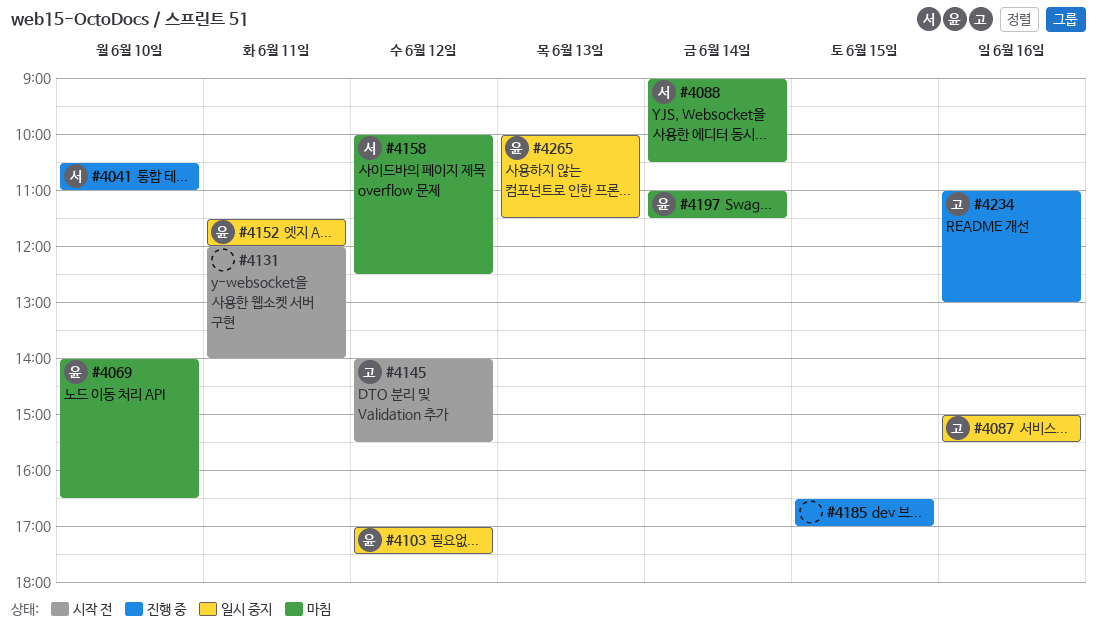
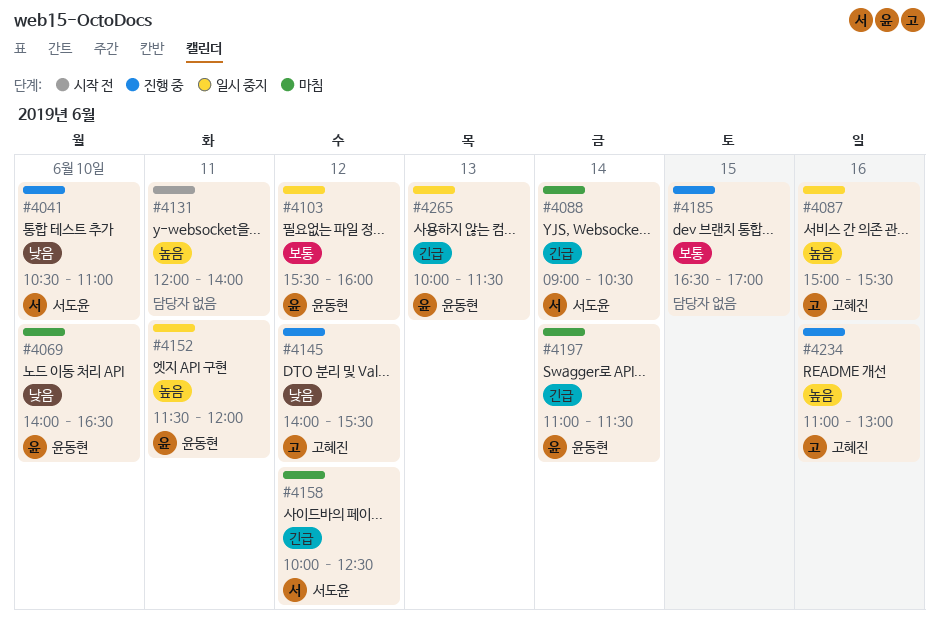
#4103, begins: 17:00 -> 15:30
#4103, ends: 17:30 -> 16:00
#4145, status: 시작 전 -> 진행 중

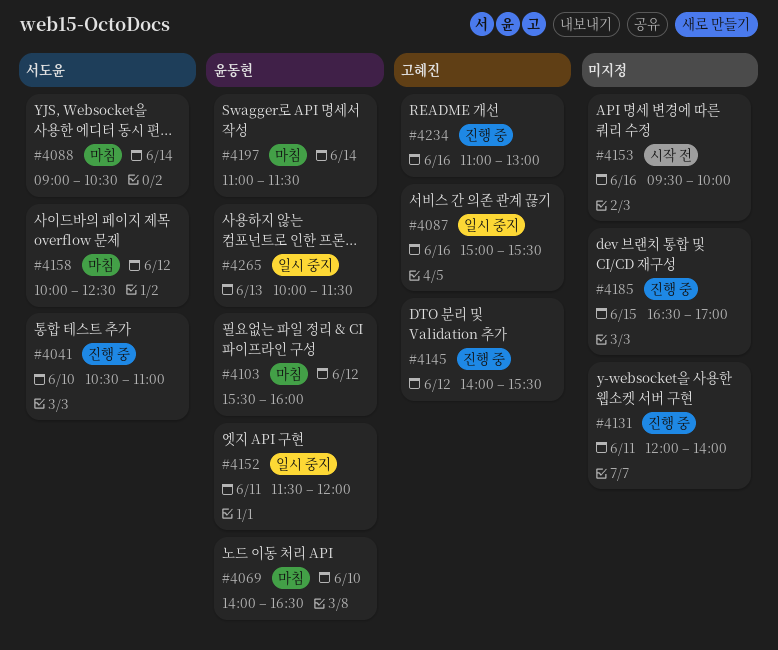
#4103, status: 일시 중지 -> 마침
#4131, status: 시작 전 -> 진행 중
#4153: none -> present

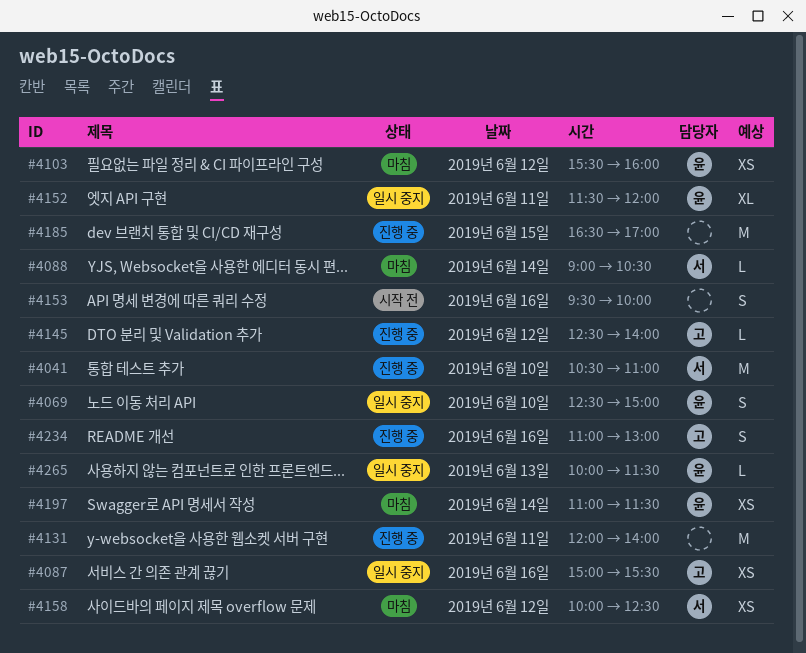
#4069, status: 마침 -> 일시 중지
#4069, begins: 14:00 -> 12:30
#4069, ends: 16:30 -> 15:00
#4145, begins: 14:00 -> 12:30
#4145, ends: 15:30 -> 14:00

